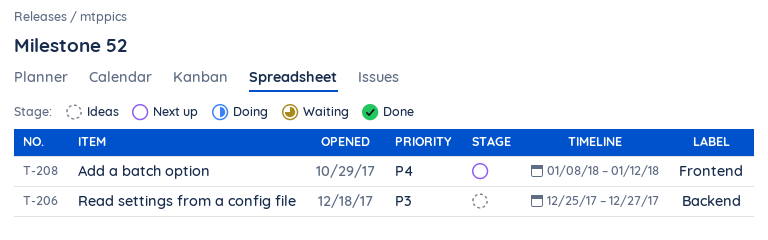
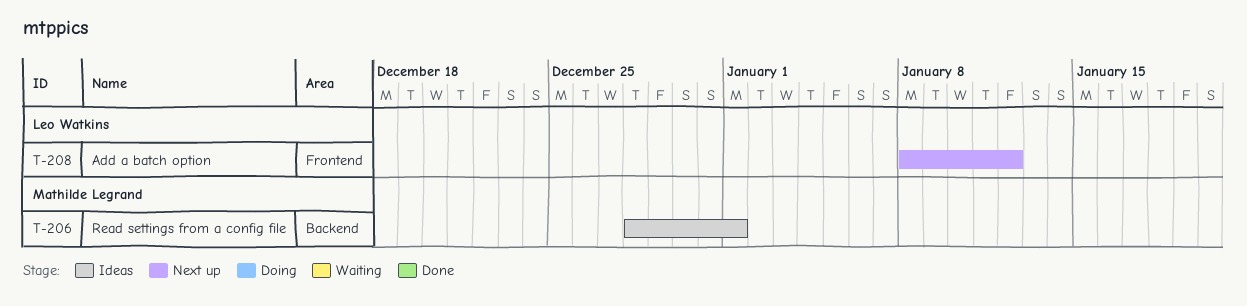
T-206, start: Dec 25 -> Dec 28
T-206, due: Dec 27 -> Jan 1

